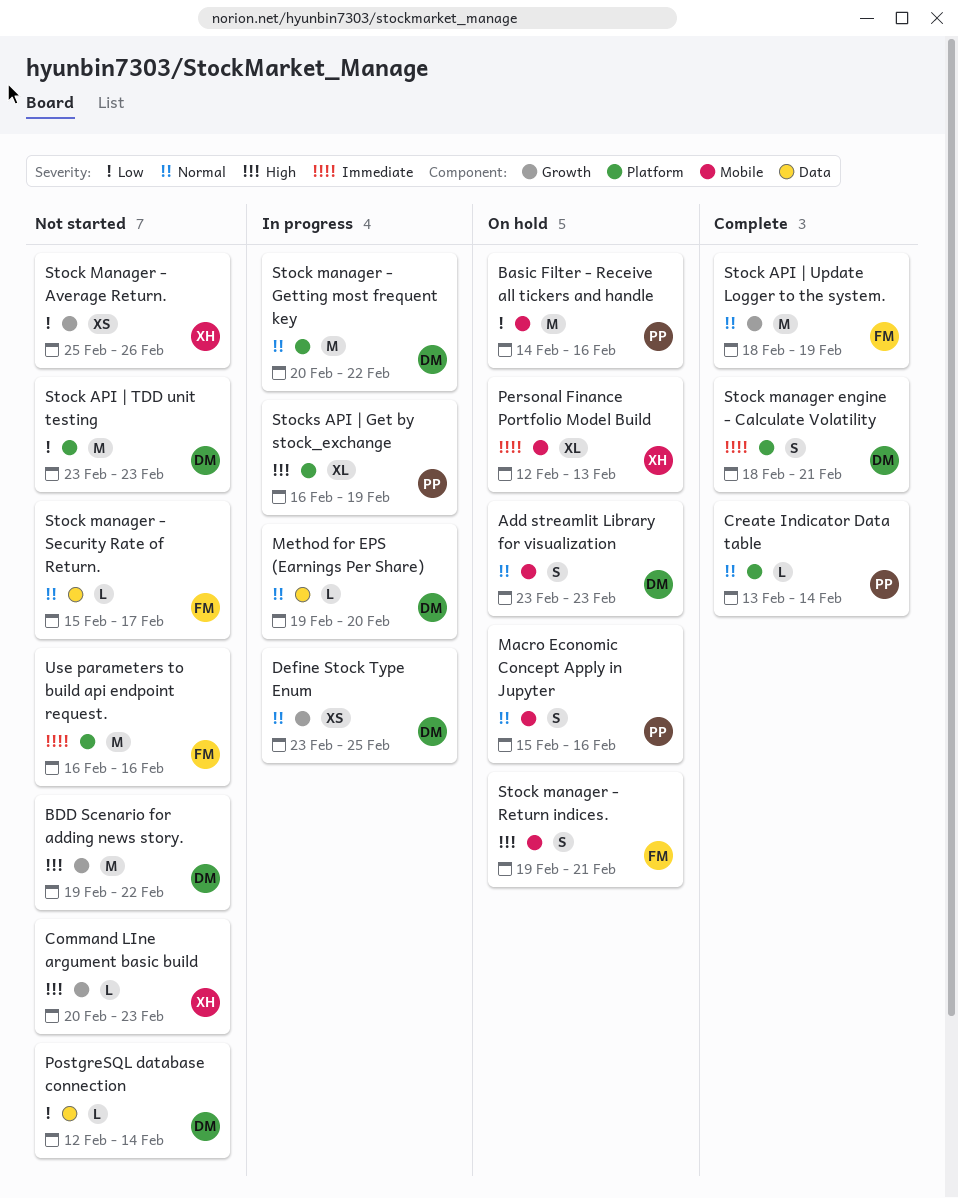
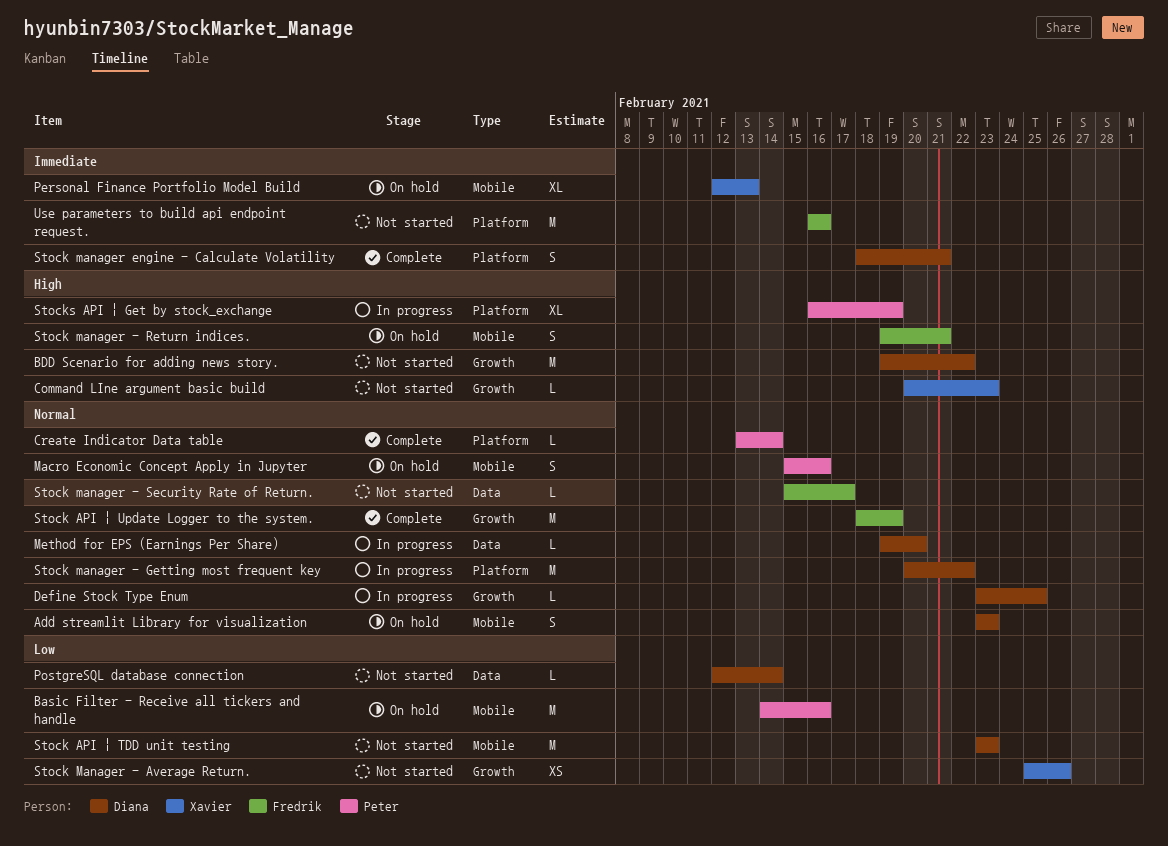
Define Stock Type Enum, estimate: XS -> L
Stock API | TDD unit testing, label: Platform -> Mobile

